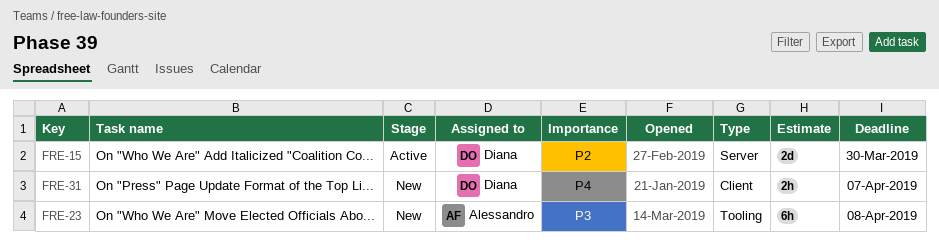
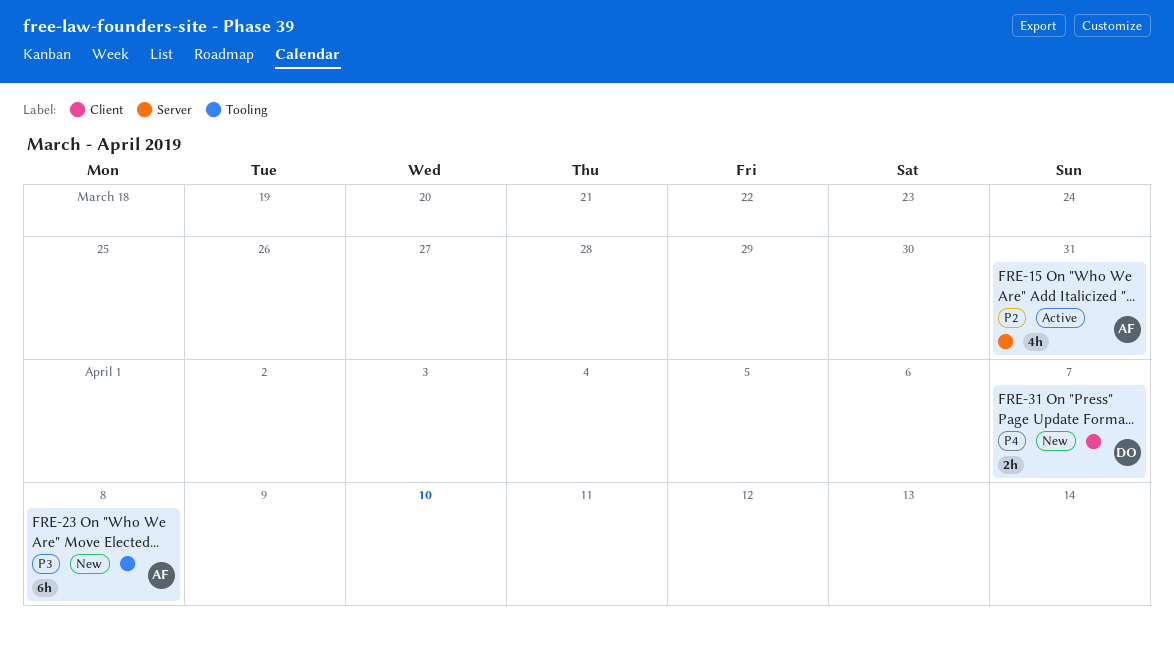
FRE-15, owner: Diana -> Alessandro
FRE-15, estimate: 2d -> 4h
FRE-15, due: Mar 30 -> Mar 31

